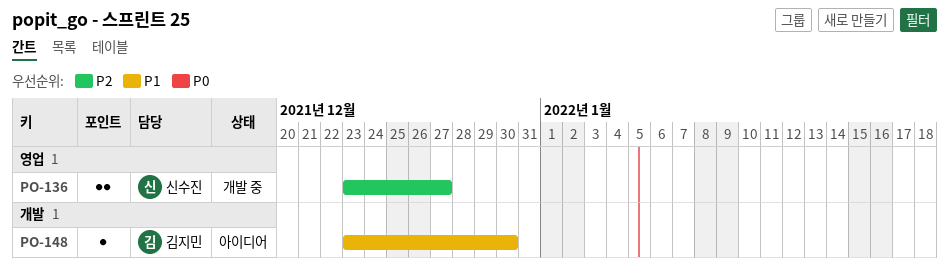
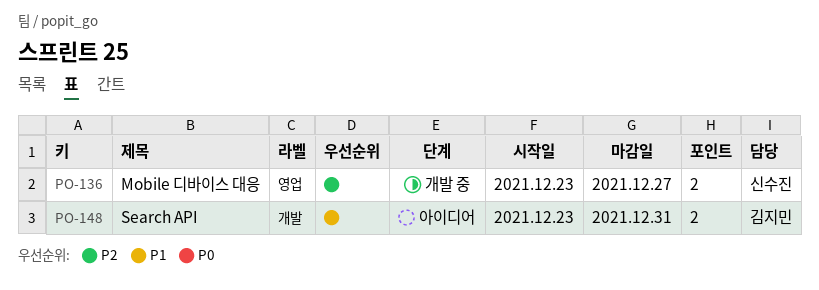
PO-148, estimate: 1 -> 2
PO-148, due: Dec 30 -> Dec 31

